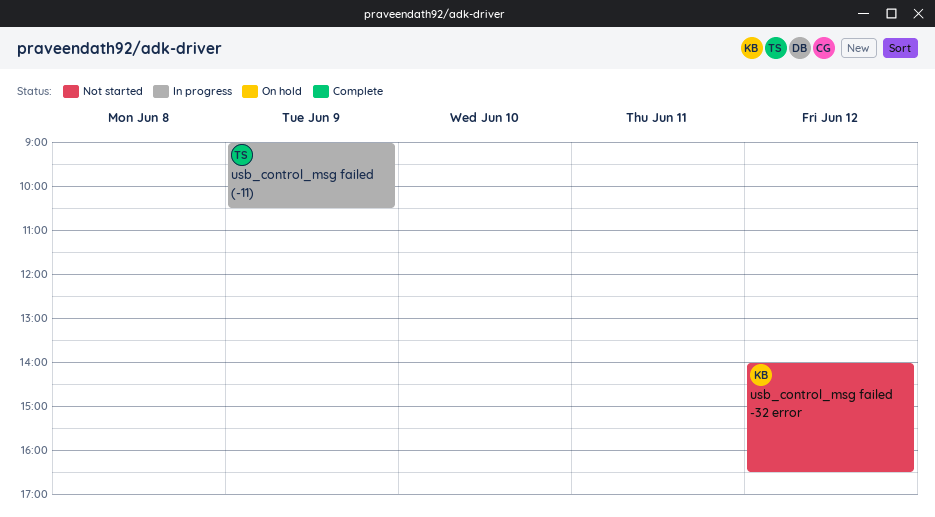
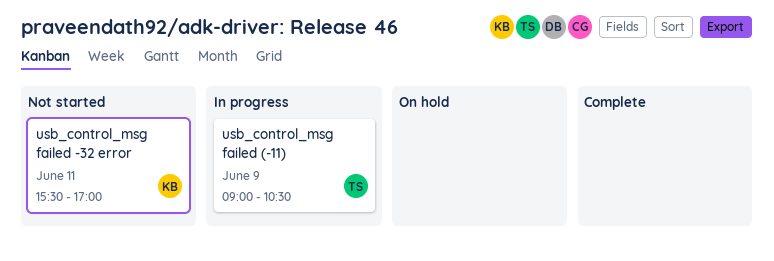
usb_control_msg failed -32 error, day: Jun 12 -> Jun 11
usb_control_msg failed -32 error, begins: 14:00 -> 15:30
usb_control_msg failed -32 error, ends: 16:30 -> 17:00

